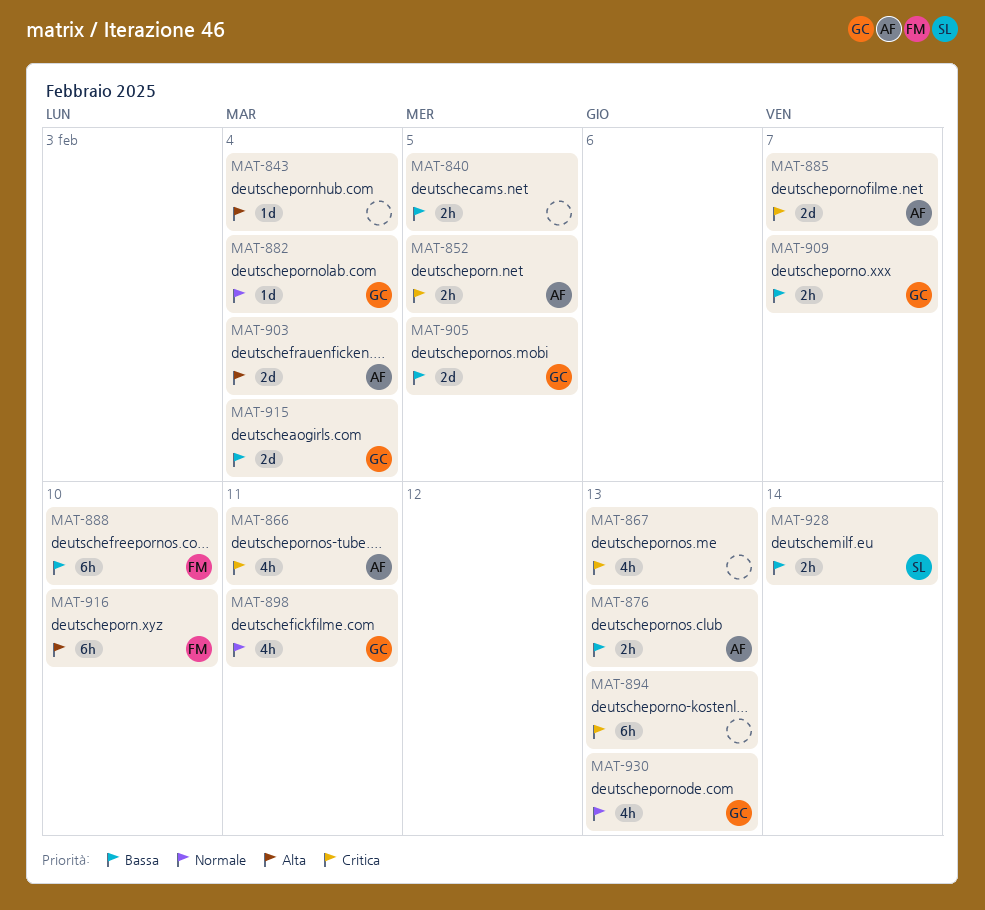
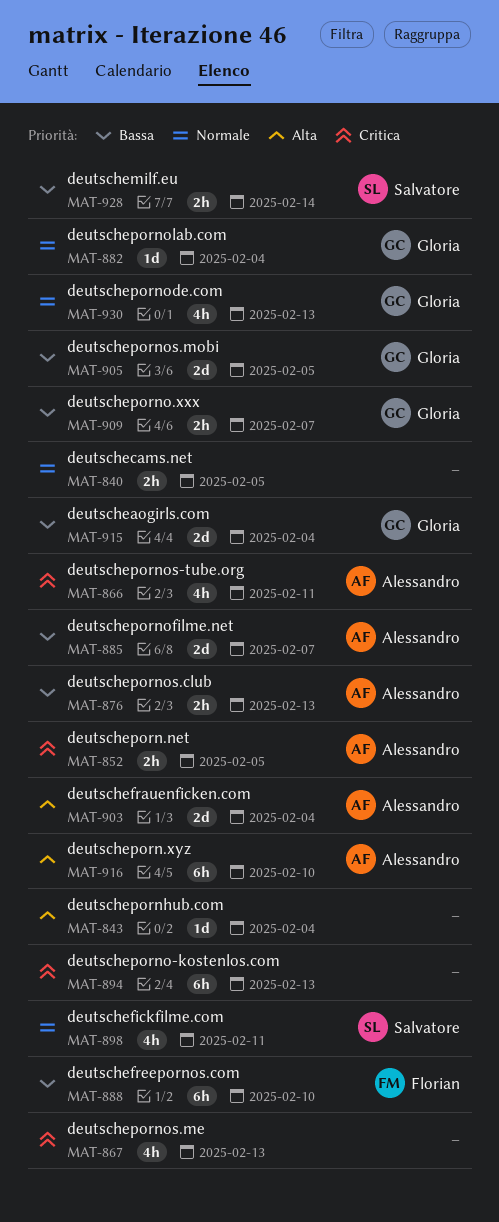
MAT-840, priority: Bassa -> Normale
MAT-885, priority: Critica -> Bassa
MAT-898, owner: Gloria -> Salvatore
MAT-916, owner: Florian -> Alessandro

